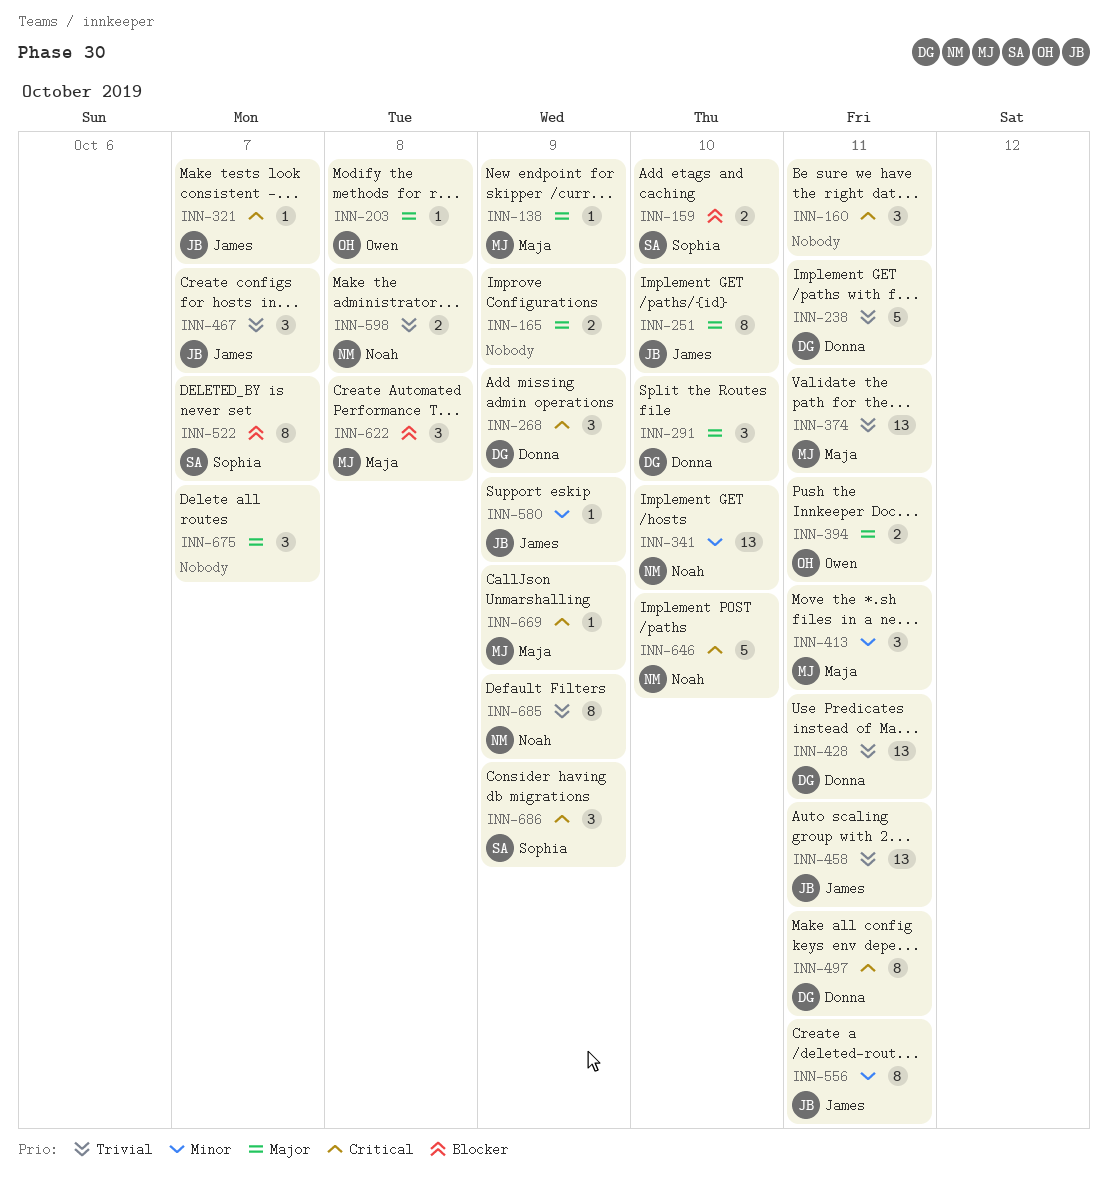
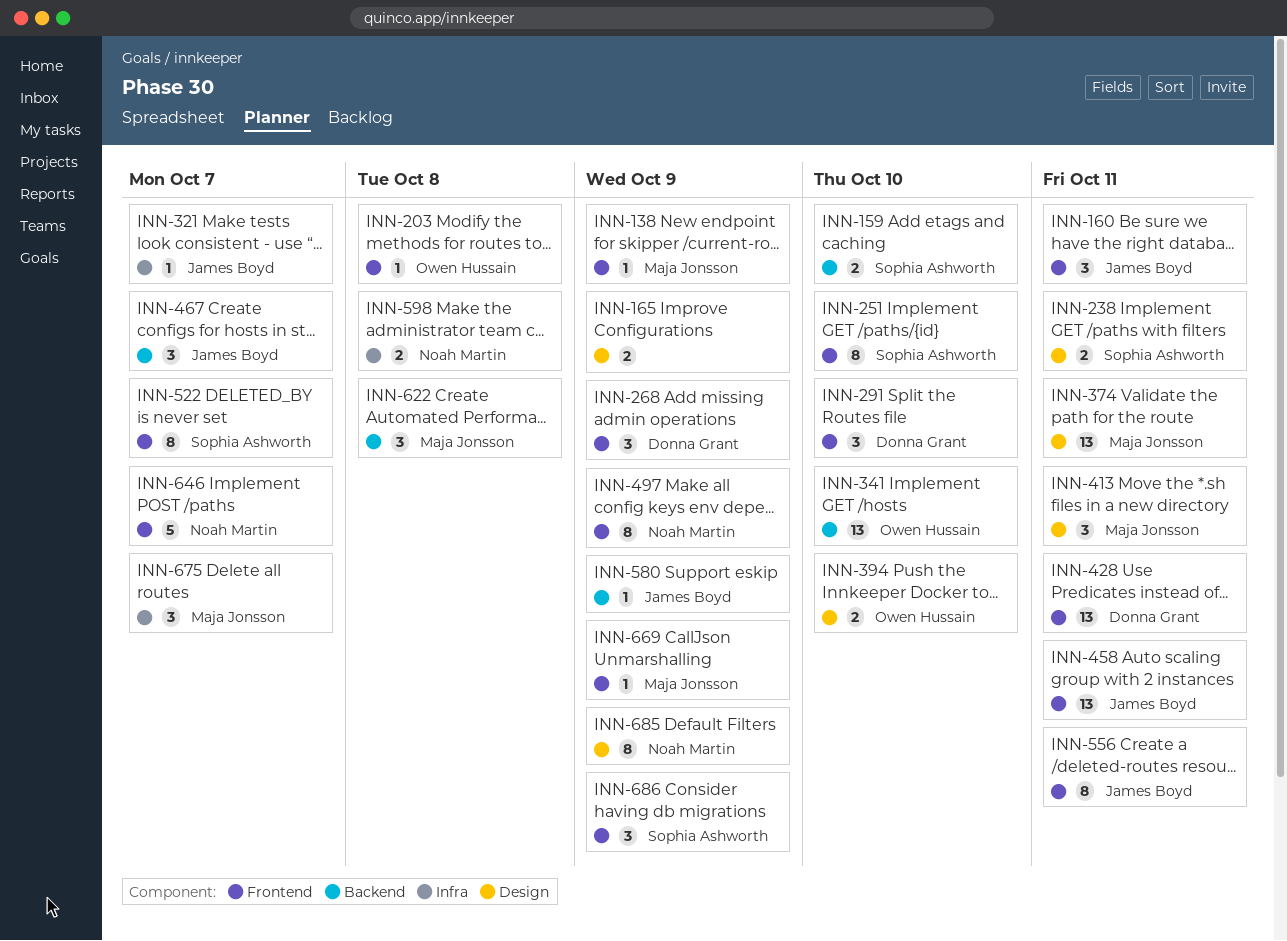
INN-160, owner: none -> James Boyd
INN-238, owner: Donna Grant -> Sophia Ashworth
INN-238, estimate: 5 -> 2
INN-251, owner: James Boyd -> Sophia Ashworth
INN-341, owner: Noah Martin -> Owen Hussain
INN-394, due: Oct 11 -> Oct 10
INN-497, owner: Donna Grant -> Noah Martin
INN-497, due: Oct 11 -> Oct 9
INN-646, due: Oct 10 -> Oct 7
INN-675, owner: none -> Maja Jonsson

